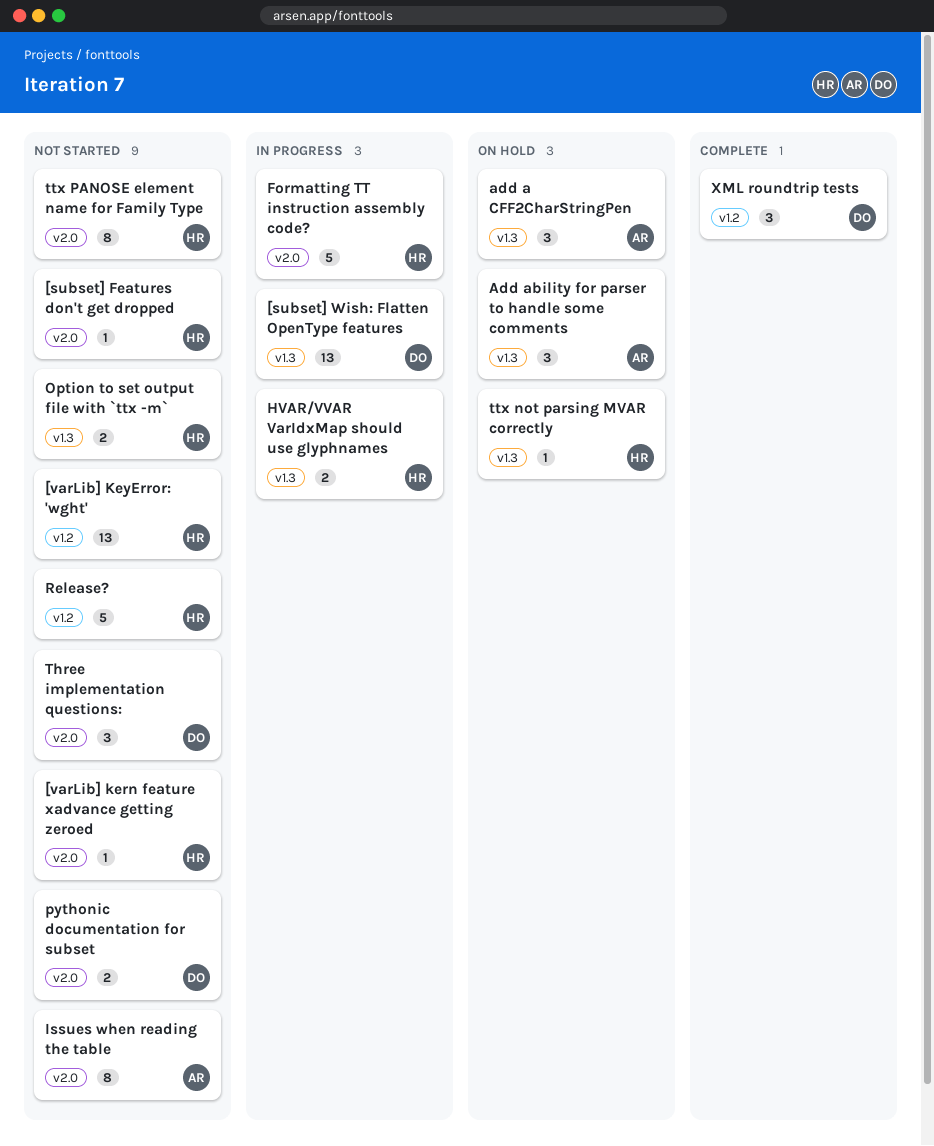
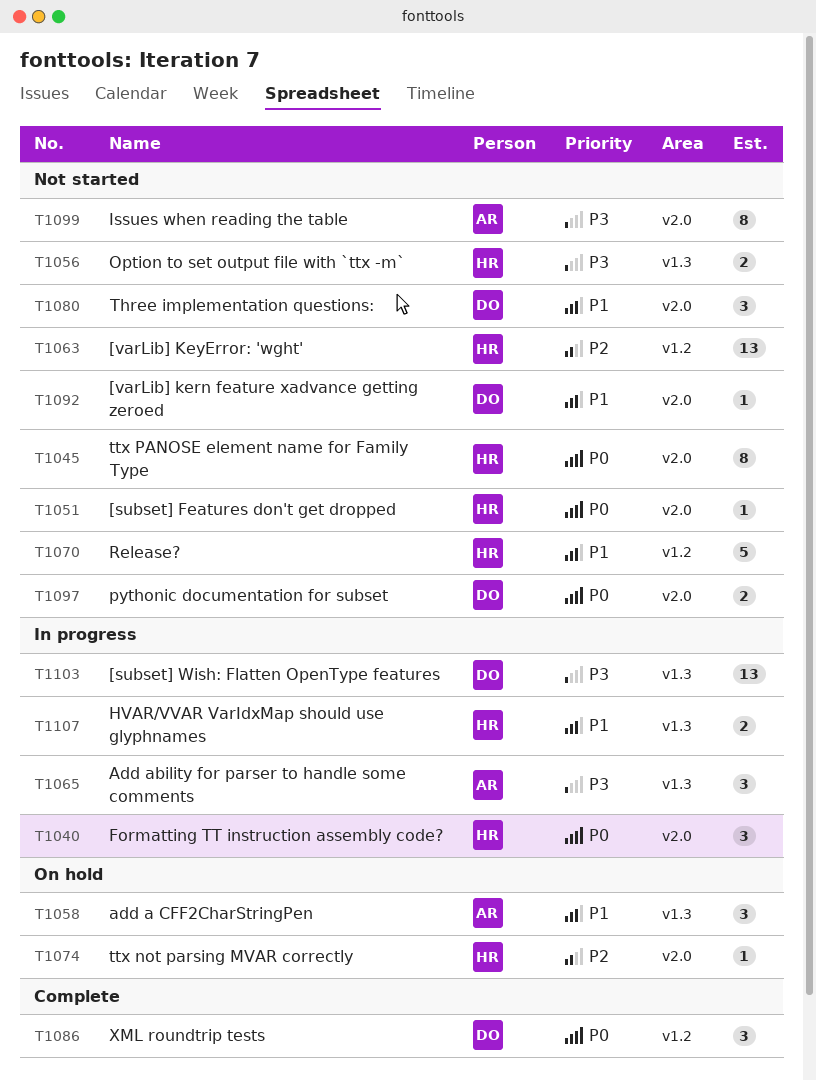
[varLib] kern feature xadvance getting zeroed, owner: HR -> DO
Add ability for parser to handle some comments, status: On hold -> In progress
Formatting TT instruction assembly code?, estimate: 5 -> 3
ttx not parsing MVAR correctly, label: v1.3 -> v2.0

